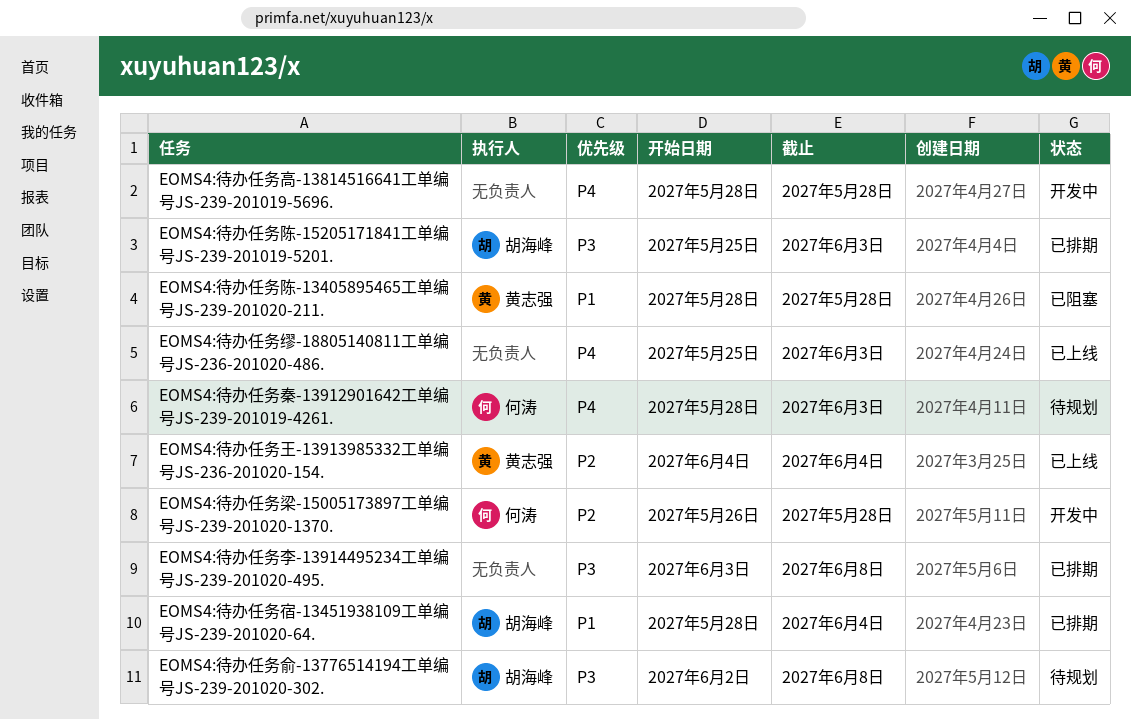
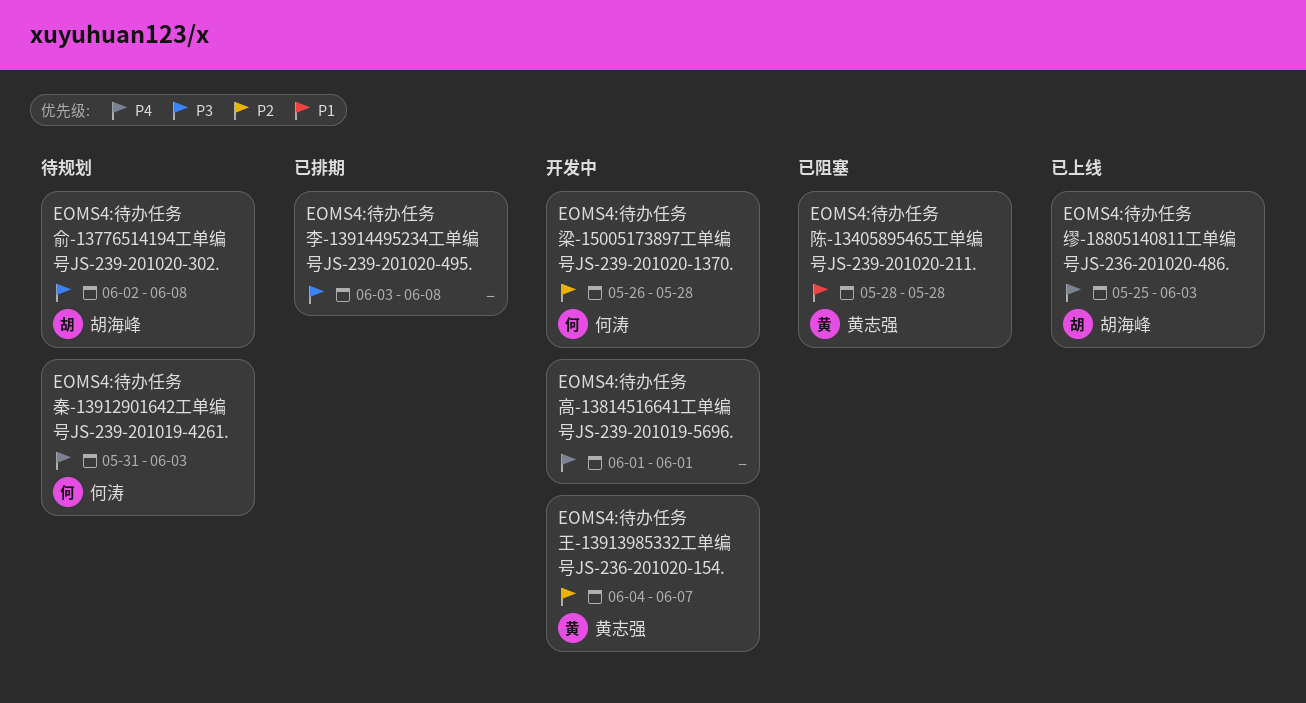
EOMS4:待办任务宿-13451938109工单编号JS-239-201020-64.: present -> none
EOMS4:待办任务王-13913985332工单编号JS-236-201020-154., status: 已上线 -> 开发中
EOMS4:待办任务王-13913985332工单编号JS-236-201020-154., due: Jun 4 -> Jun 7
EOMS4:待办任务秦-13912901642工单编号JS-239-201019-4261., start: May 28 -> May 31
EOMS4:待办任务缪-18805140811工单编号JS-236-201020-486., owner: none -> 胡海峰
EOMS4:待办任务陈-15205171841工单编号JS-239-201019-5201.: present -> none
EOMS4:待办任务高-13814516641工单编号JS-239-201019-5696., start: May 28 -> Jun 1
EOMS4:待办任务高-13814516641工单编号JS-239-201019-5696., due: May 28 -> Jun 1

